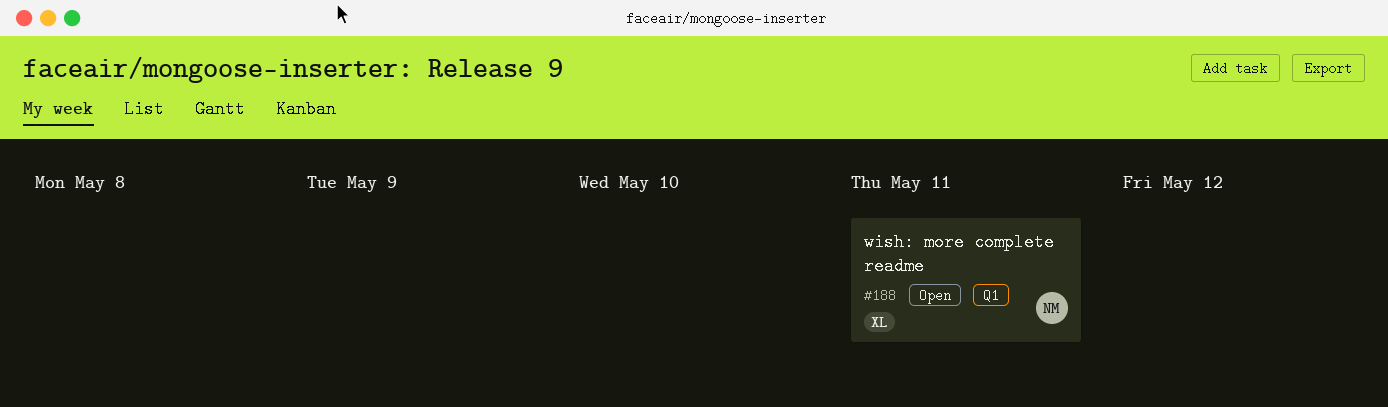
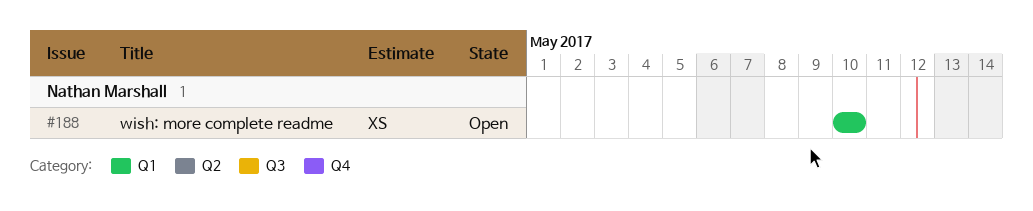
#188, estimate: XL -> XS
#188, due: May 11 -> May 10

